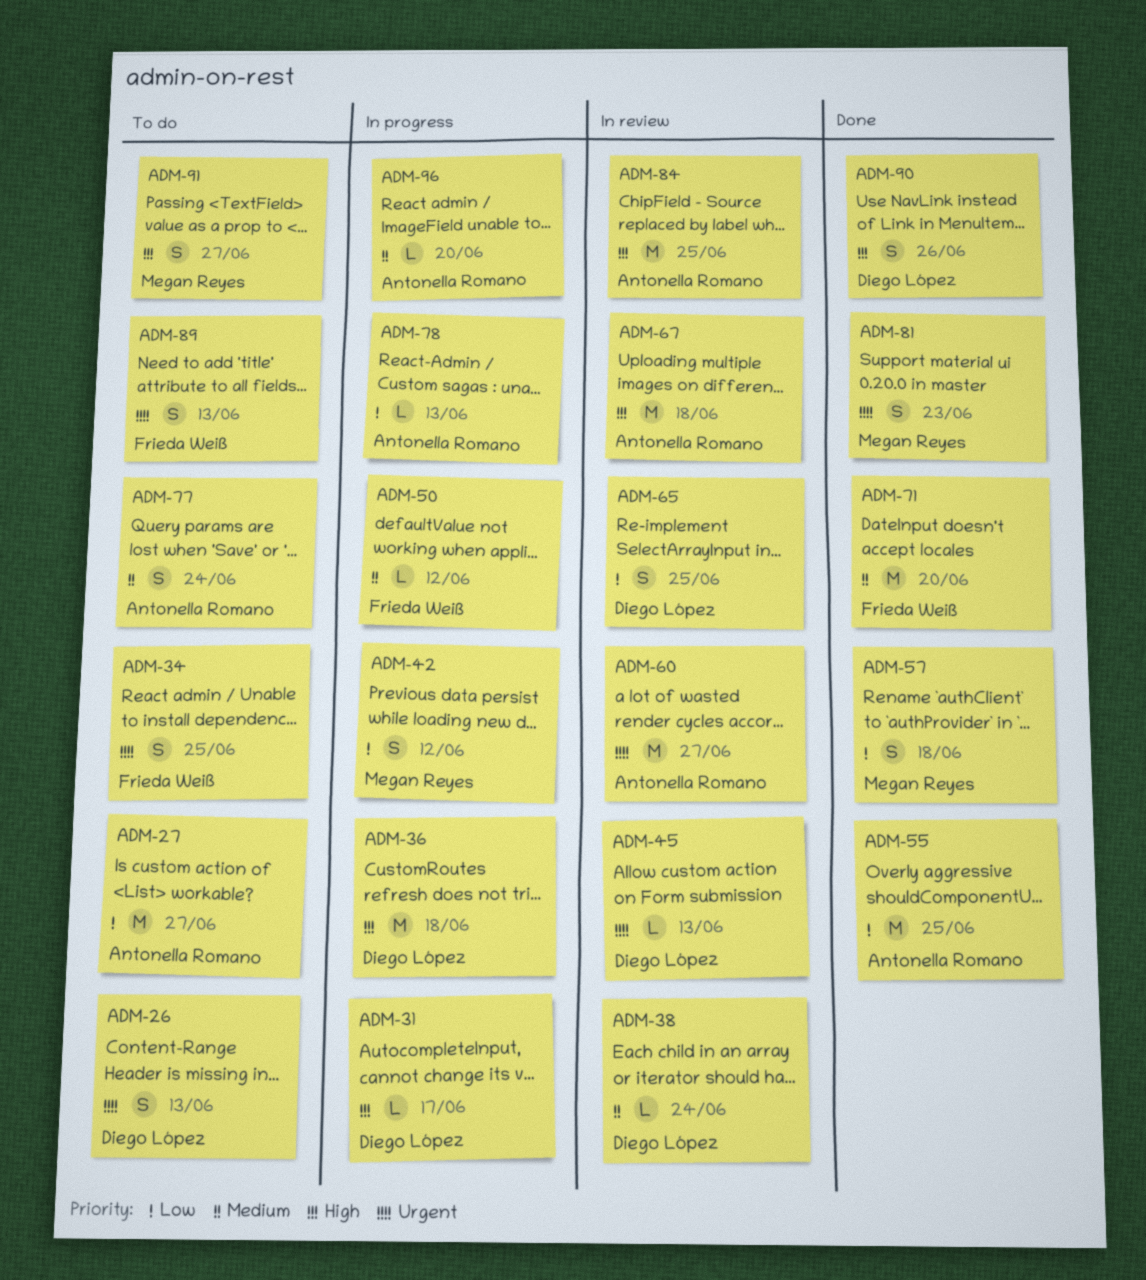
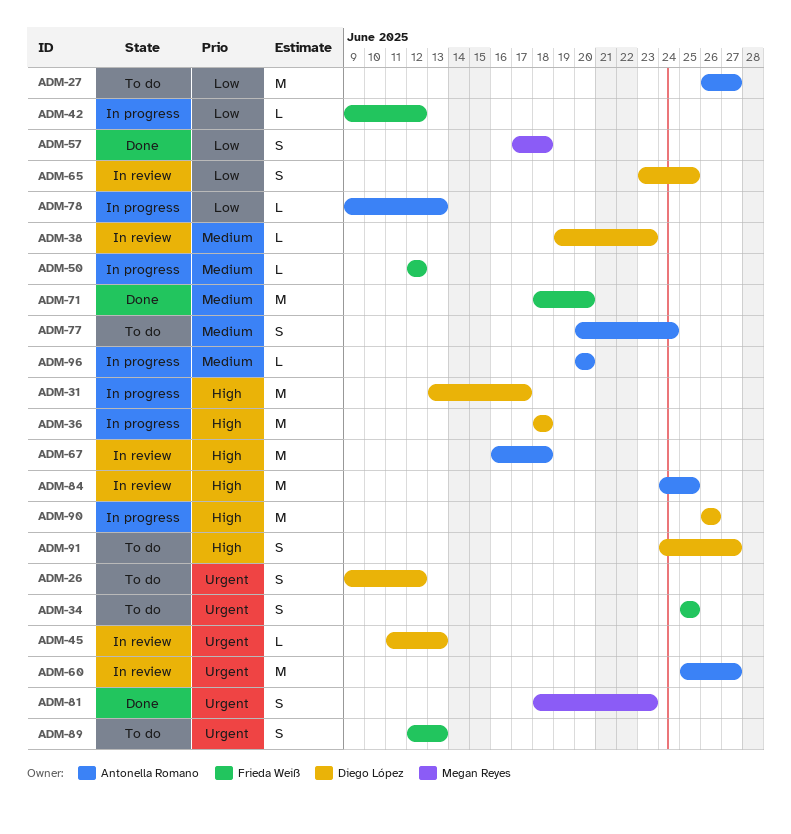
ADM-26, due: Jun 13 -> Jun 12
ADM-31, estimate: L -> M
ADM-38, due: Jun 24 -> Jun 23
ADM-42, owner: Megan Reyes -> Frieda Weiß
ADM-42, estimate: S -> L
ADM-55: present -> none
ADM-90, status: Done -> In progress
ADM-90, estimate: S -> M
ADM-91, owner: Megan Reyes -> Diego López

